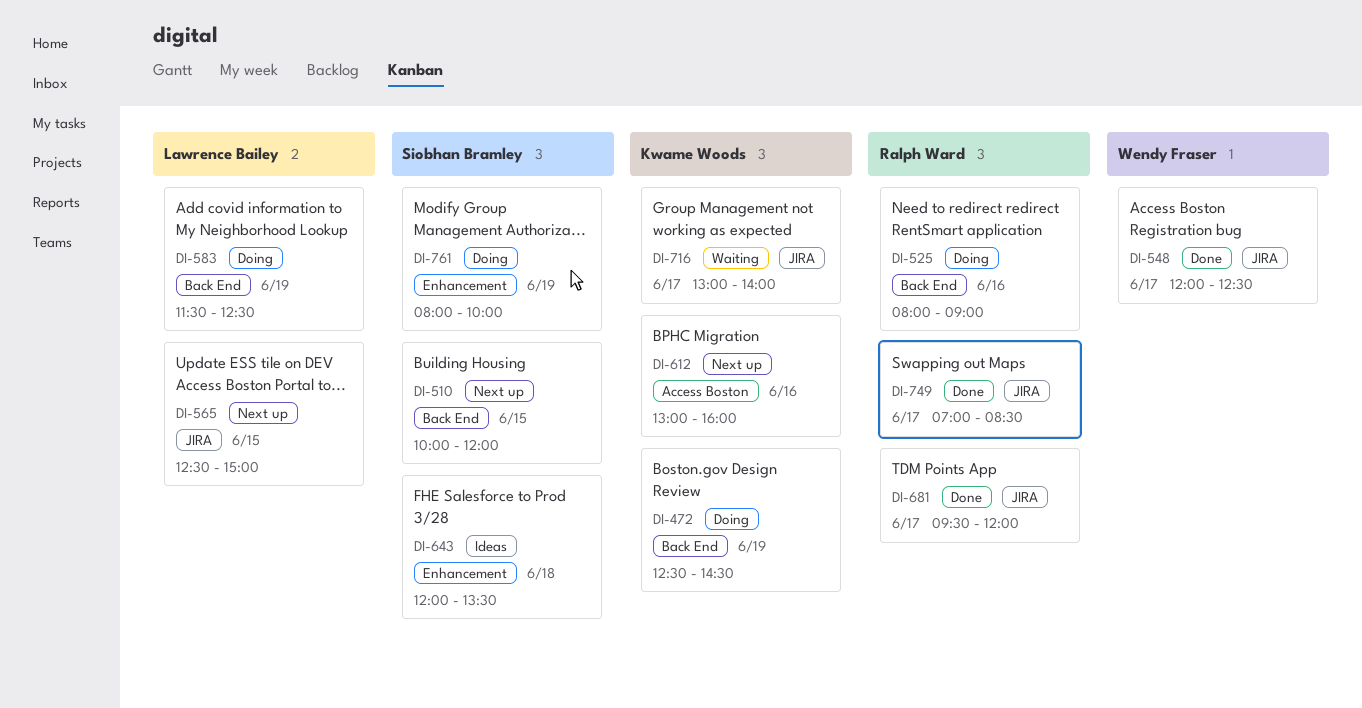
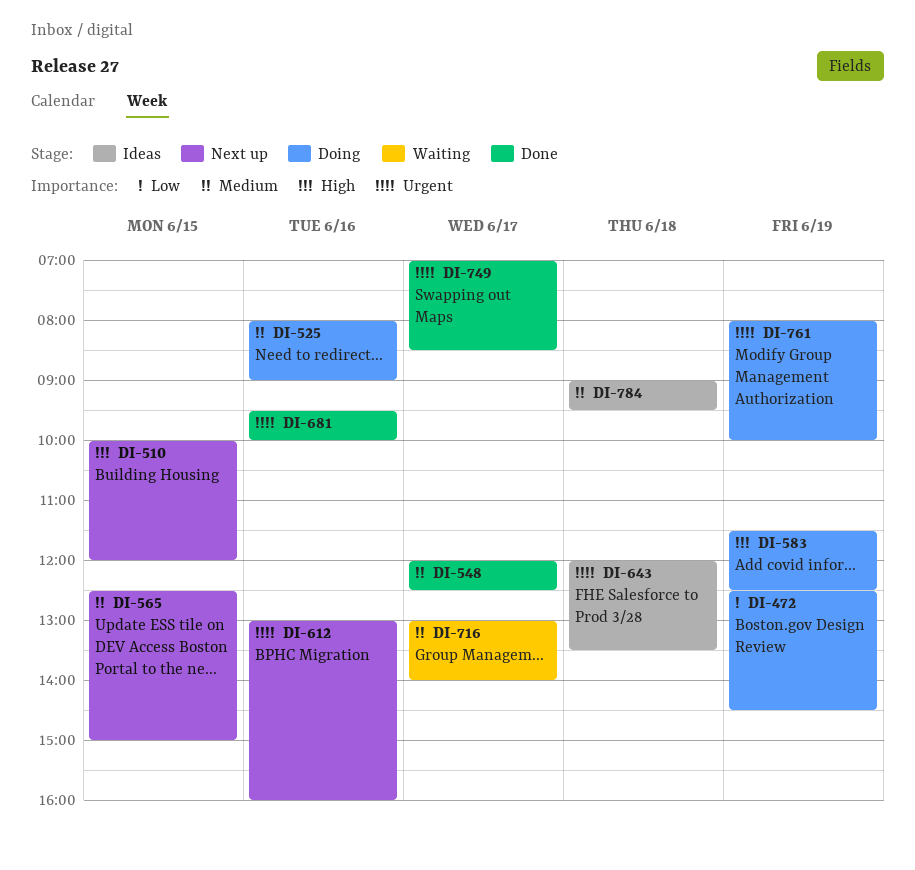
DI-681, day: Jun 17 -> Jun 16
DI-681, ends: 12:00 -> 10:00
DI-784: none -> present

